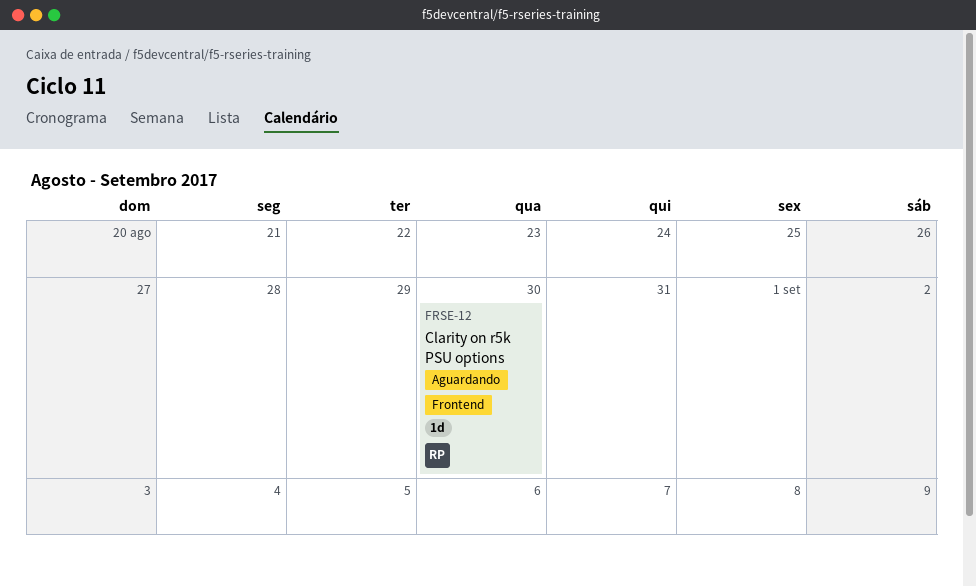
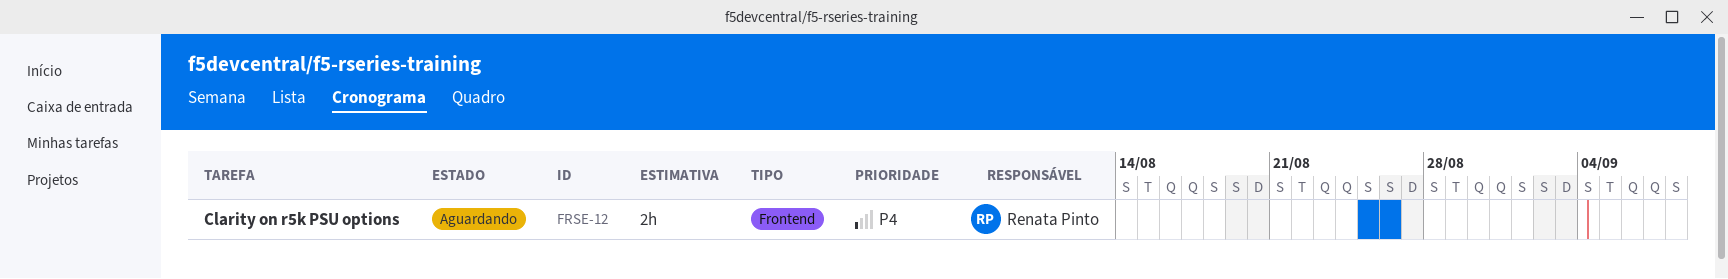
FRSE-12, estimate: 1d -> 2h
FRSE-12, due: Aug 30 -> Aug 26

